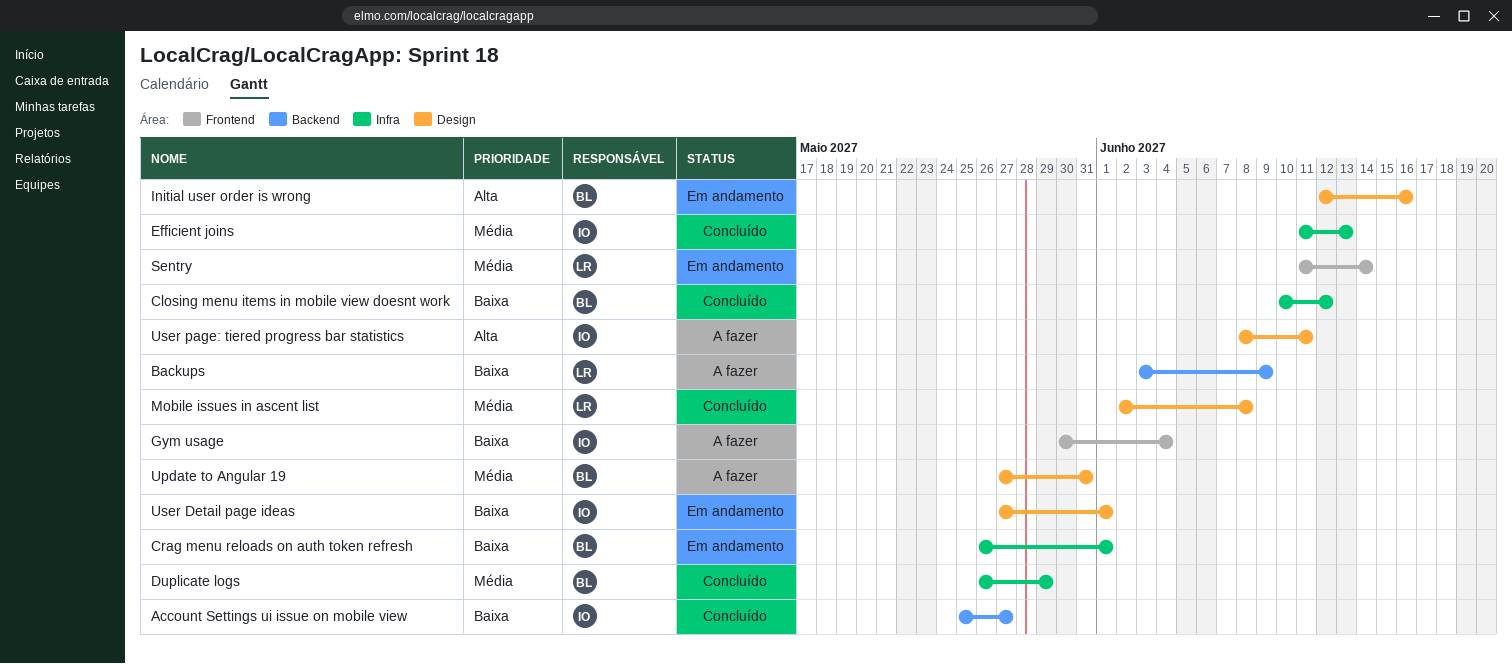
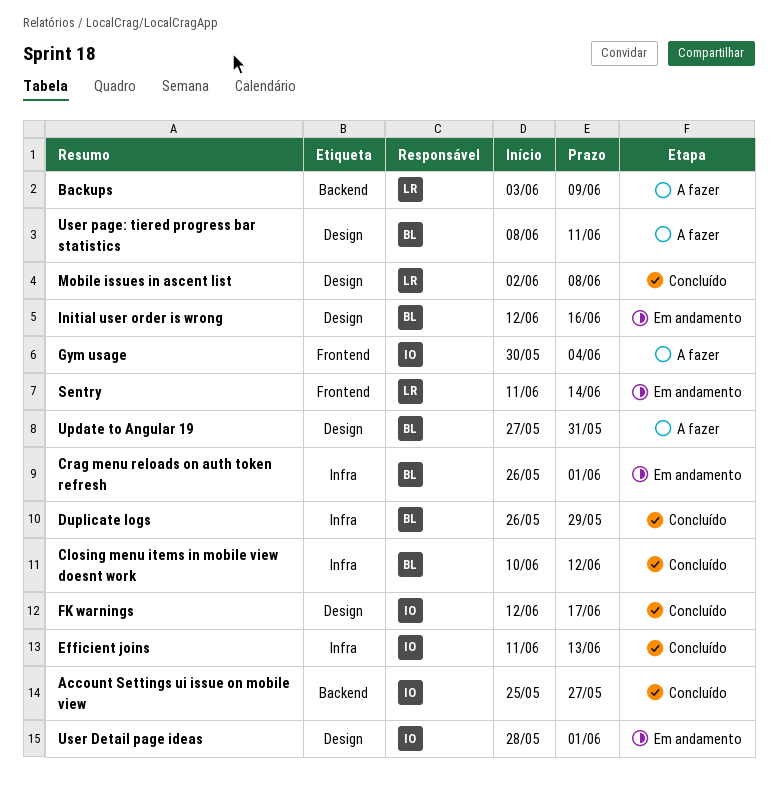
FK warnings: none -> present
User Detail page ideas, start: May 27 -> May 28
User page: tiered progress bar statistics, owner: IO -> BL

